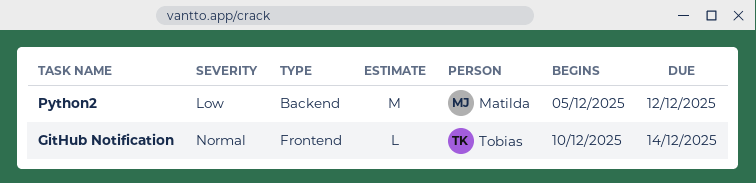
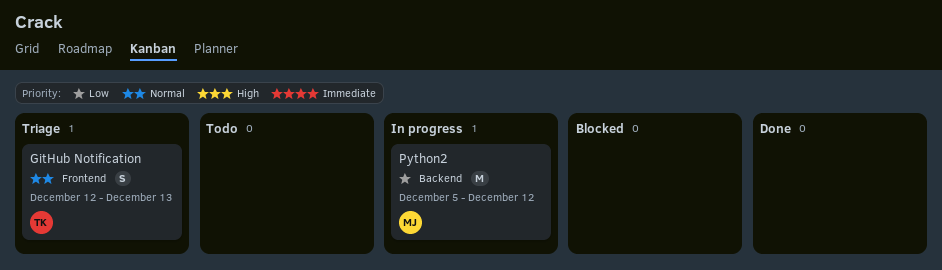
GitHub Notification, estimate: L -> S
GitHub Notification, start: Dec 10 -> Dec 12
GitHub Notification, due: Dec 14 -> Dec 13

